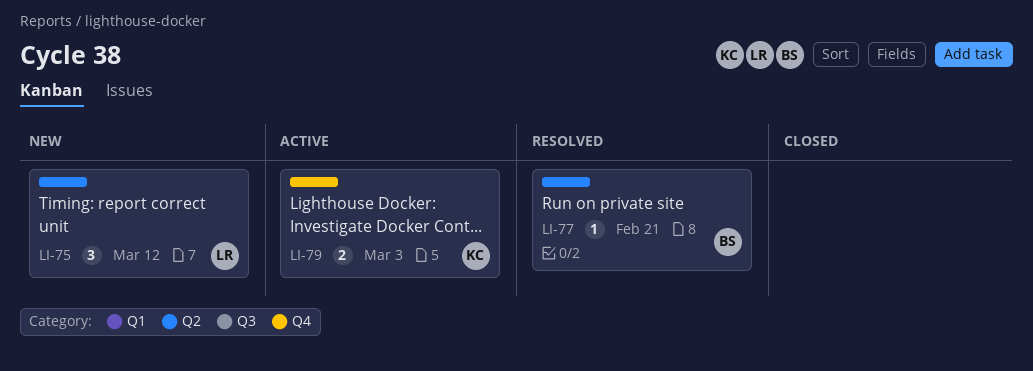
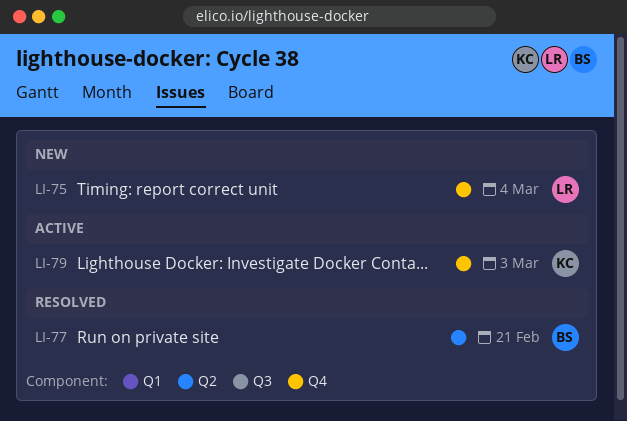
LI-75, label: Q2 -> Q4
LI-75, due: Mar 12 -> Mar 4

